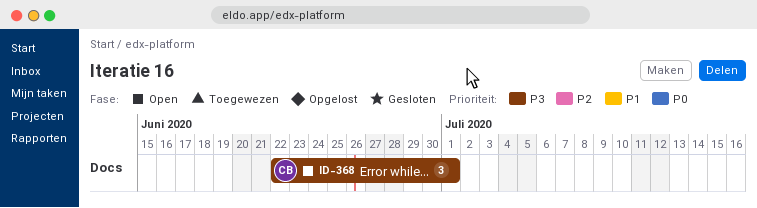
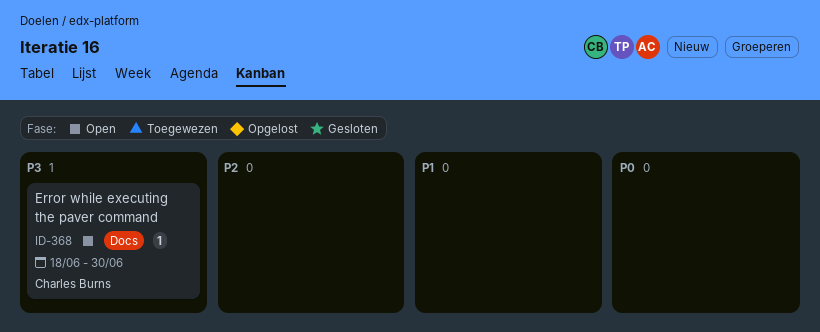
ID-368, estimate: 3 -> 1
ID-368, start: Jun 22 -> Jun 18
ID-368, due: Jul 1 -> Jun 30

